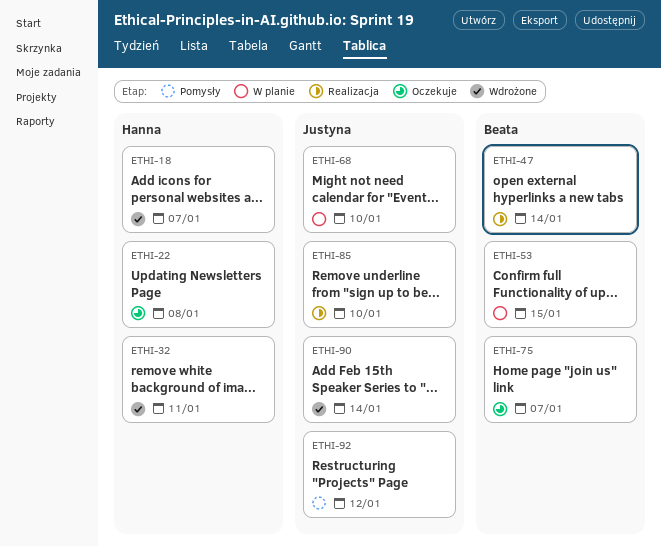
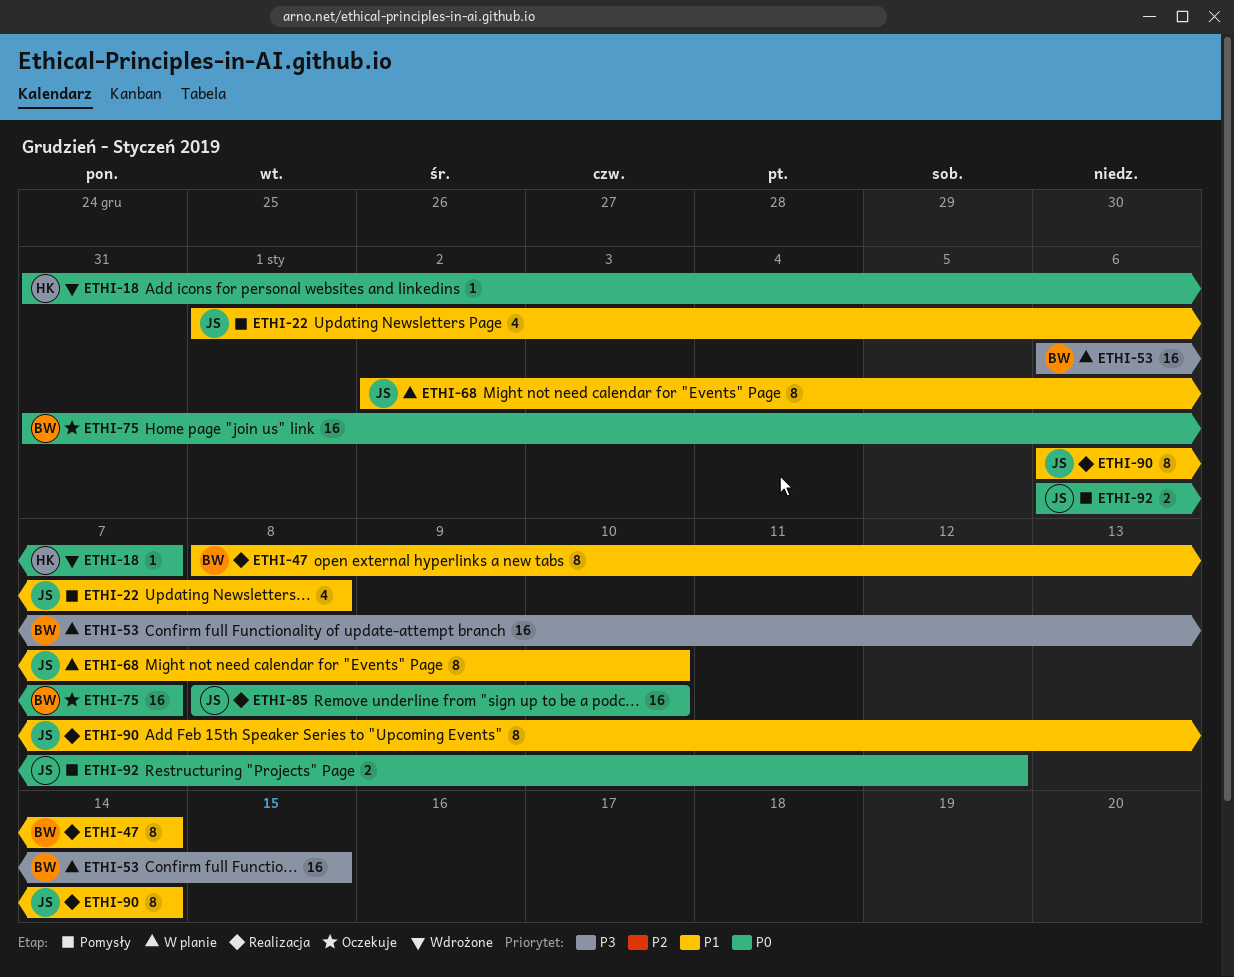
ETHI-22, status: Oczekuje -> Pomysły
ETHI-22, owner: Hanna -> Justyna
ETHI-32: present -> none
ETHI-90, status: Wdrożone -> Realizacja

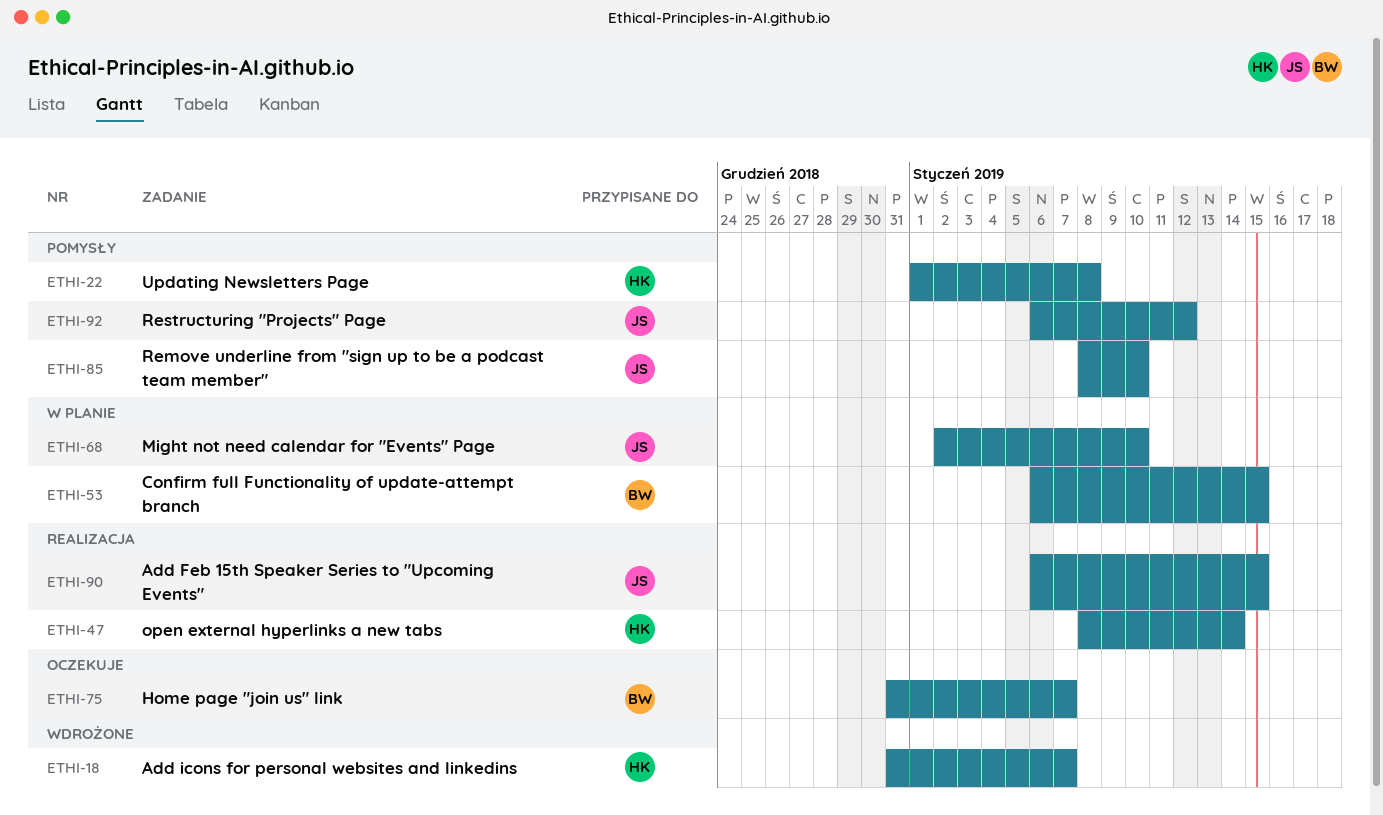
ETHI-22, owner: JS -> HK
ETHI-47, owner: BW -> HK
ETHI-85, status: Realizacja -> Pomysły
ETHI-90, due: Jan 14 -> Jan 15

